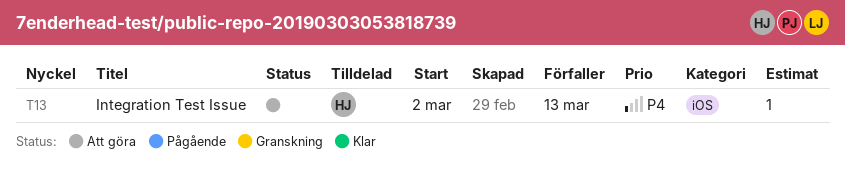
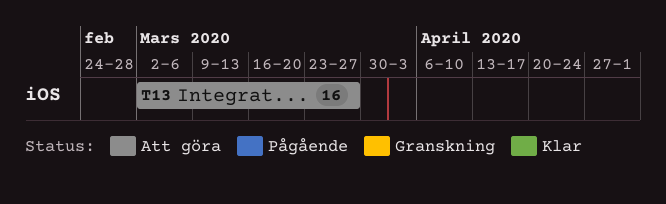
T13, estimate: 1 -> 16
T13, due: Mar 13 -> Mar 27

